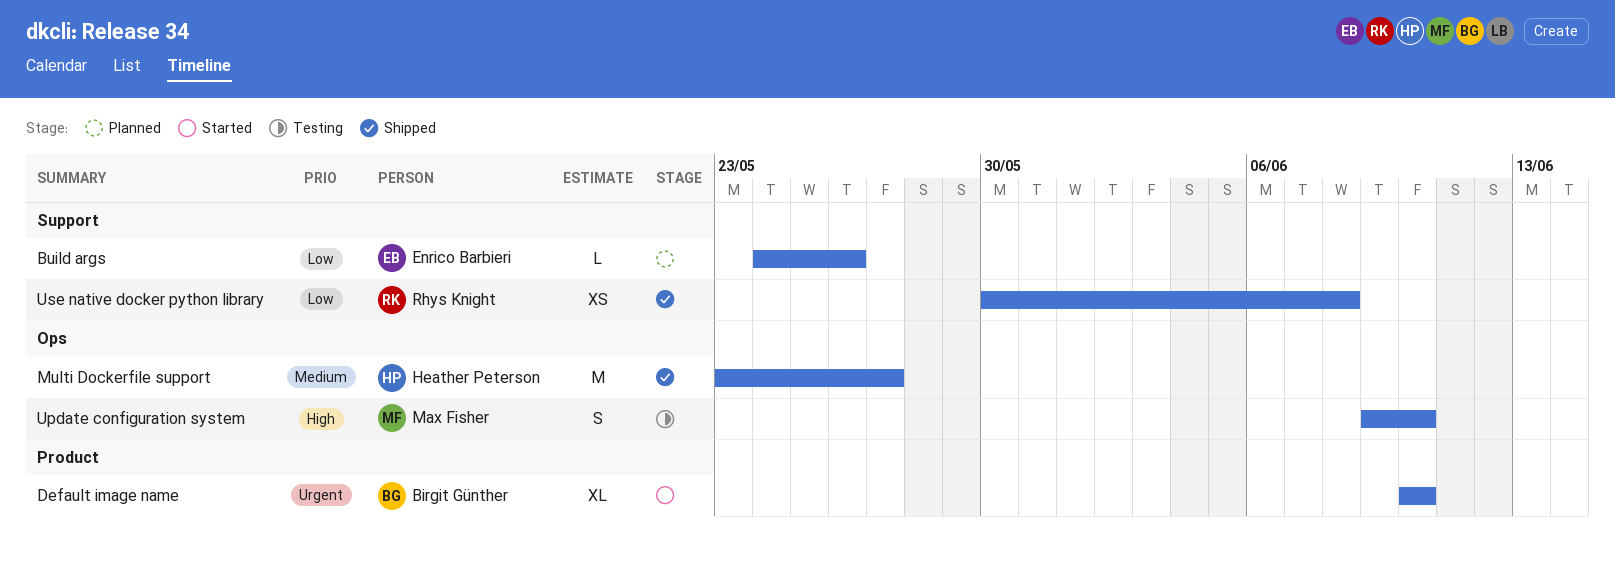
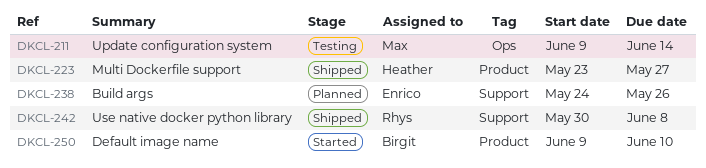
Default image name, start: Jun 10 -> Jun 9
Multi Dockerfile support, label: Ops -> Product
Update configuration system, due: Jun 10 -> Jun 14

